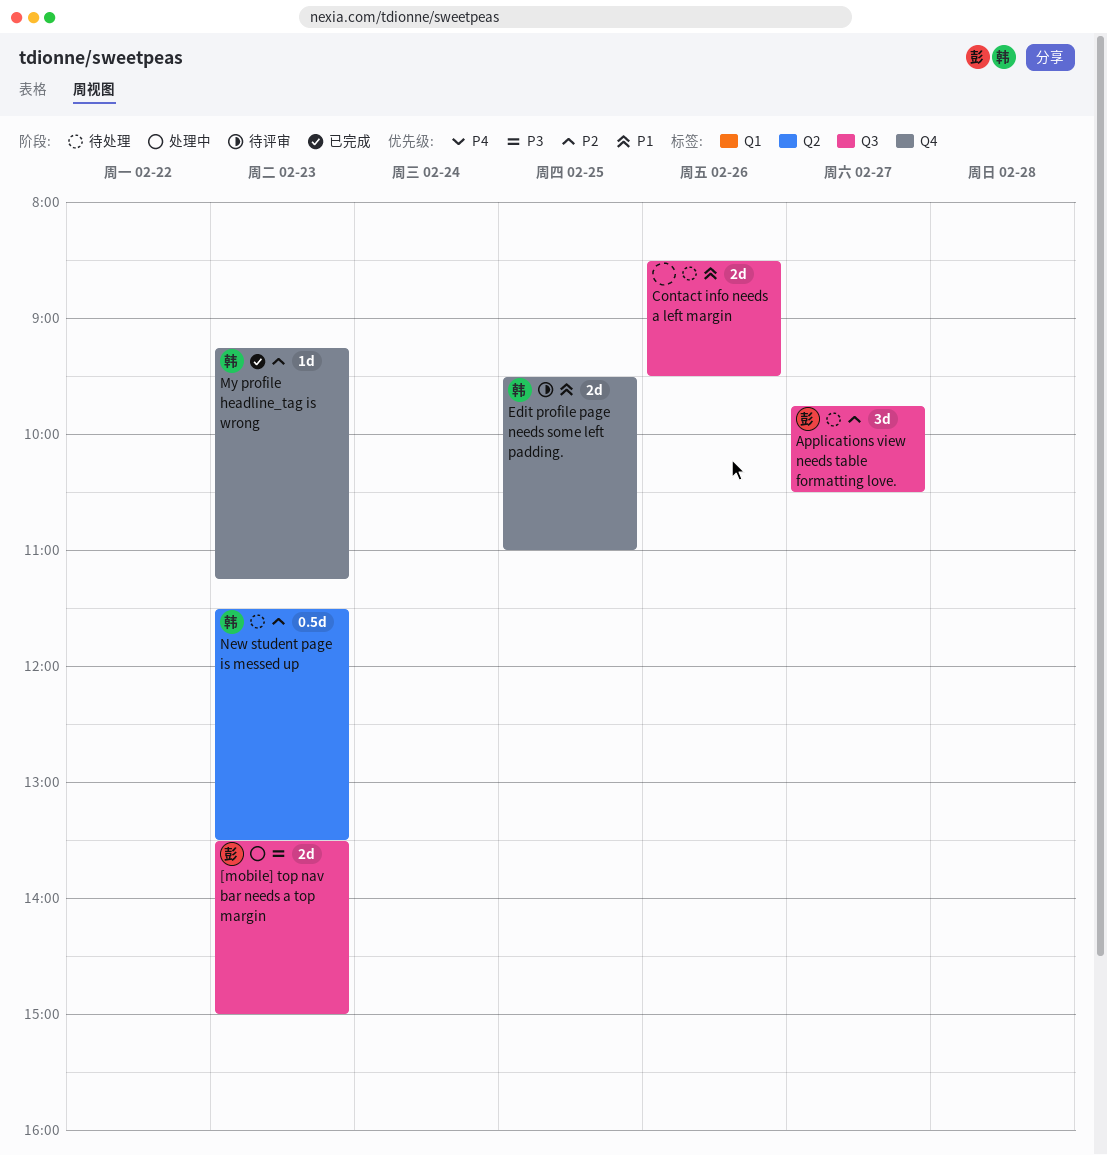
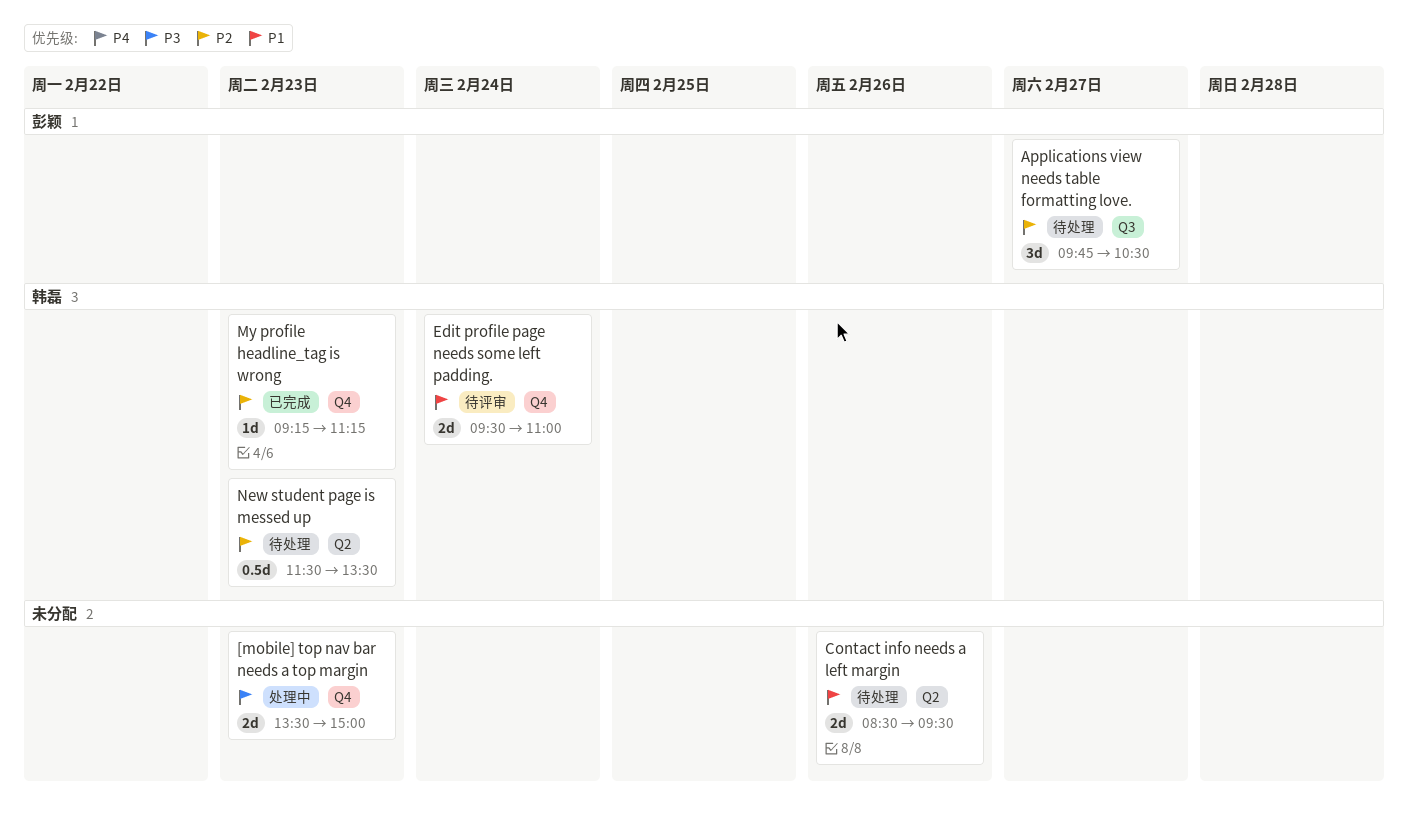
[mobile] top nav bar needs a top margin, owner: 彭颖 -> none
[mobile] top nav bar needs a top margin, label: Q3 -> Q4
Contact info needs a left margin, label: Q3 -> Q2
Edit profile page needs some left padding., day: Feb 25 -> Feb 24

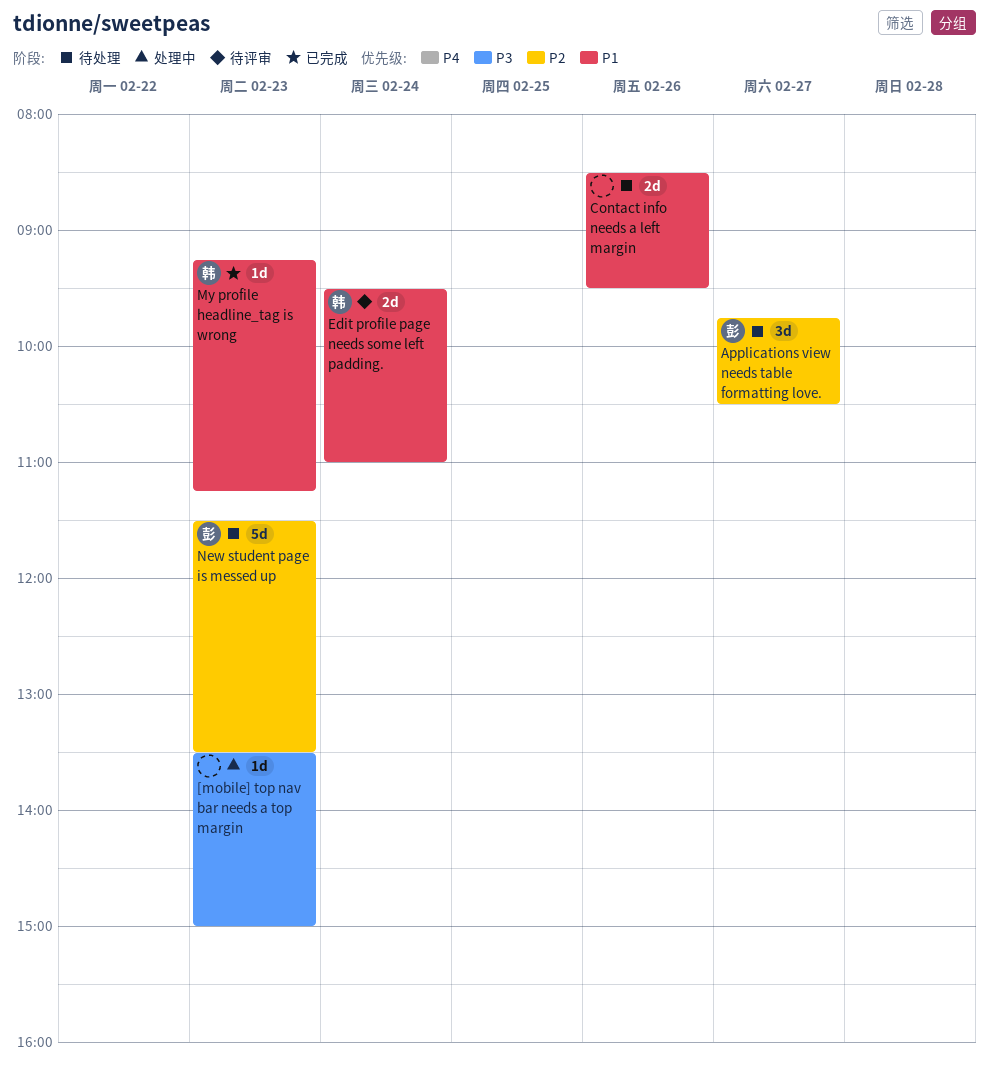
[mobile] top nav bar needs a top margin, estimate: 2d -> 1d
My profile headline_tag is wrong, priority: P2 -> P1
New student page is messed up, owner: 韩磊 -> 彭颖
New student page is messed up, estimate: 0.5d -> 5d

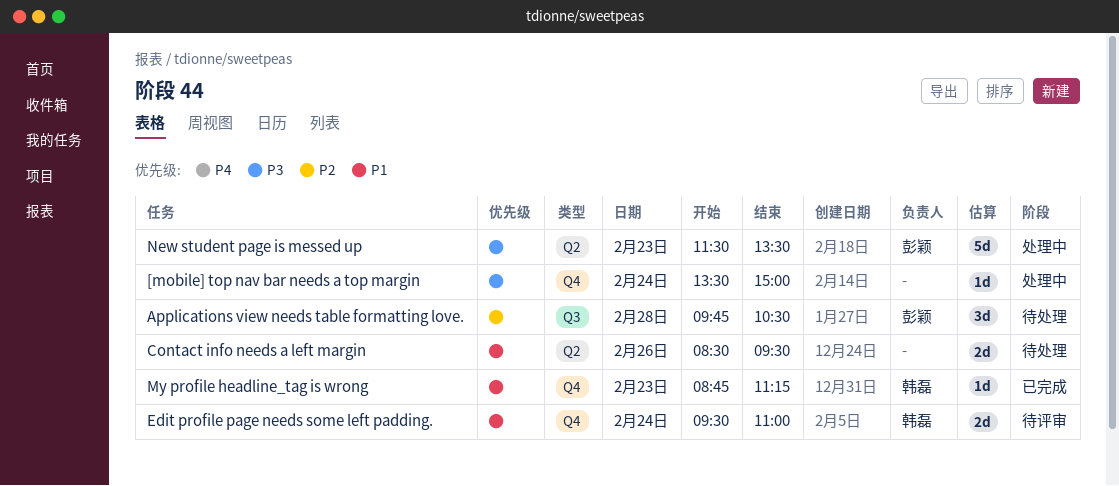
[mobile] top nav bar needs a top margin, day: Feb 23 -> Feb 24
Applications view needs table formatting love., day: Feb 27 -> Feb 28
My profile headline_tag is wrong, begins: 09:15 -> 08:45
New student page is messed up, status: 待处理 -> 处理中
New student page is messed up, priority: P2 -> P3

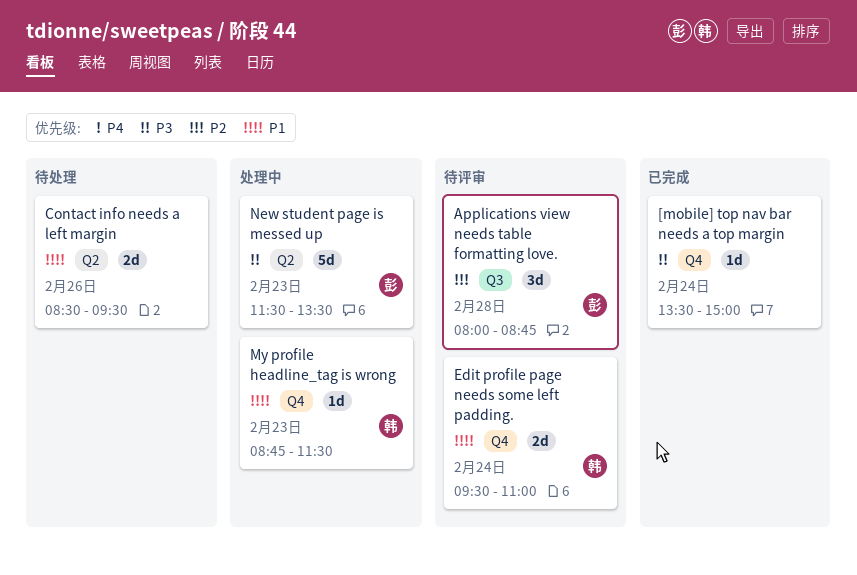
[mobile] top nav bar needs a top margin, status: 处理中 -> 已完成
Applications view needs table formatting love., status: 待处理 -> 待评审
Applications view needs table formatting love., begins: 09:45 -> 08:00
Applications view needs table formatting love., ends: 10:30 -> 08:45
My profile headline_tag is wrong, status: 已完成 -> 处理中
My profile headline_tag is wrong, ends: 11:15 -> 11:30

